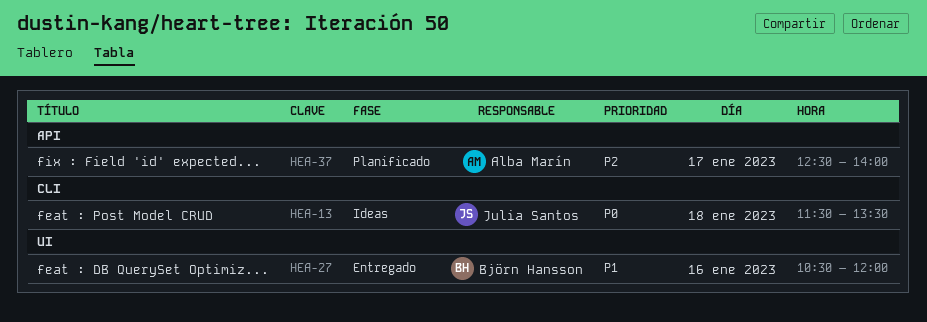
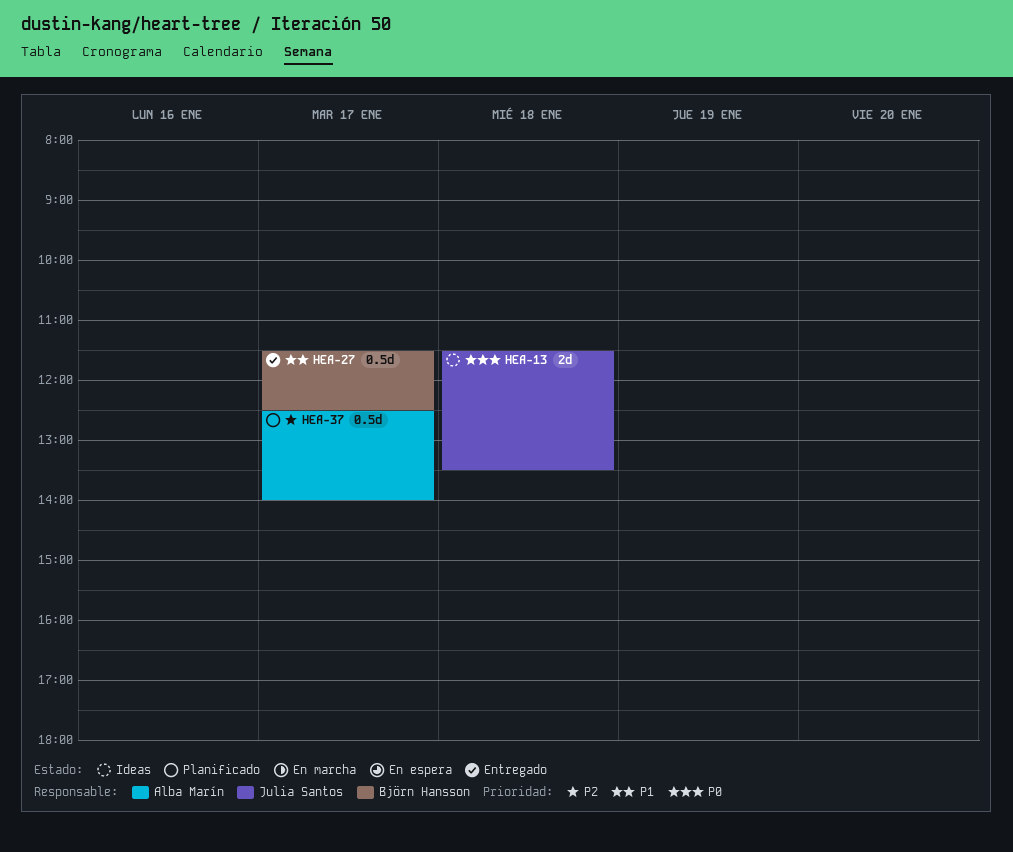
HEA-27, day: Jan 16 -> Jan 17
HEA-27, begins: 10:30 -> 11:30
HEA-27, ends: 12:00 -> 12:30

